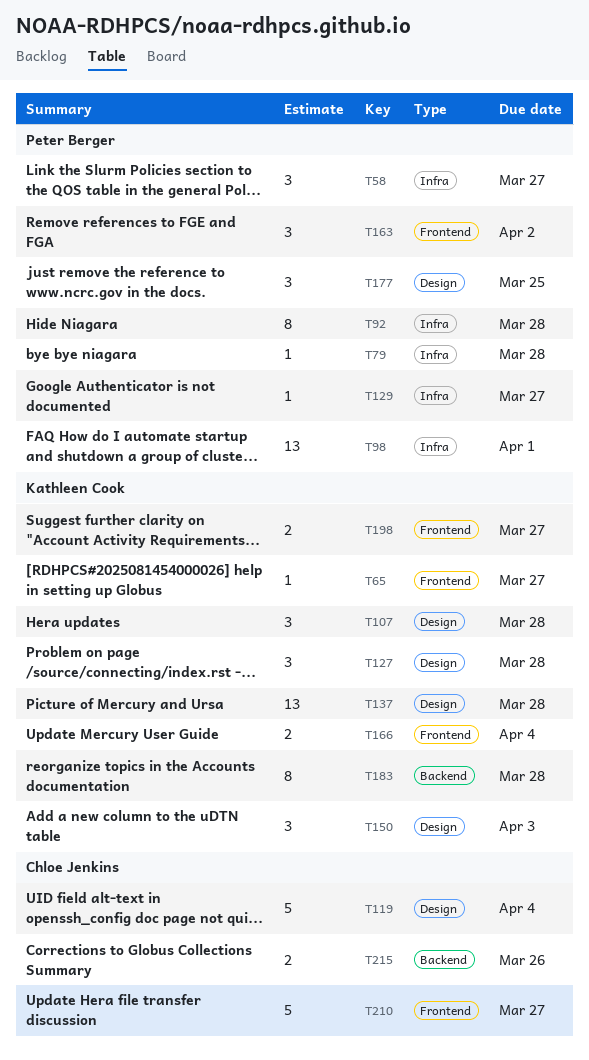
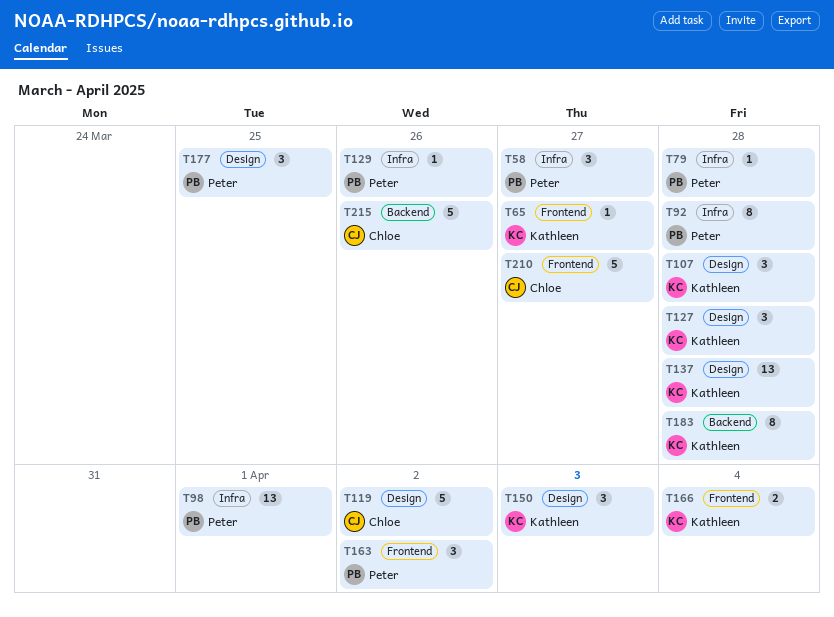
T119, due: Apr 4 -> Apr 2
T129, due: Mar 27 -> Mar 26
T198: present -> none
T215, estimate: 2 -> 5

